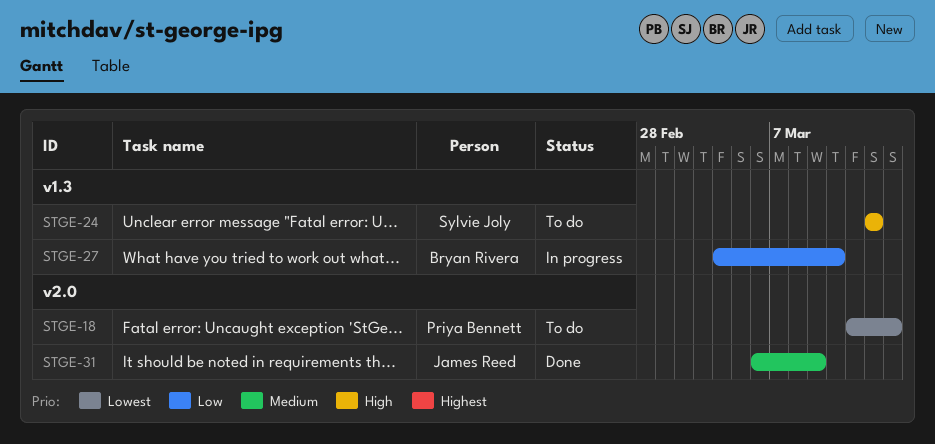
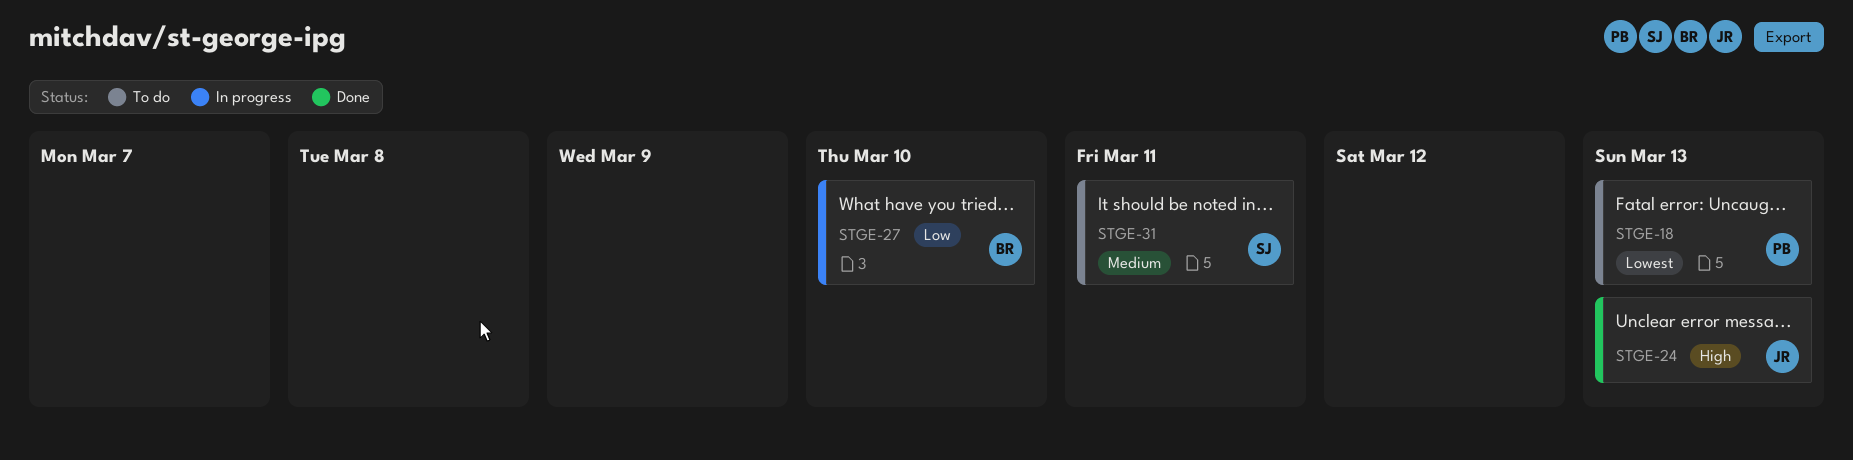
STGE-24, status: To do -> Done
STGE-24, owner: Sylvie Joly -> James Reed
STGE-24, due: Mar 12 -> Mar 13
STGE-31, status: Done -> To do
STGE-31, owner: James Reed -> Sylvie Joly
STGE-31, due: Mar 9 -> Mar 11

